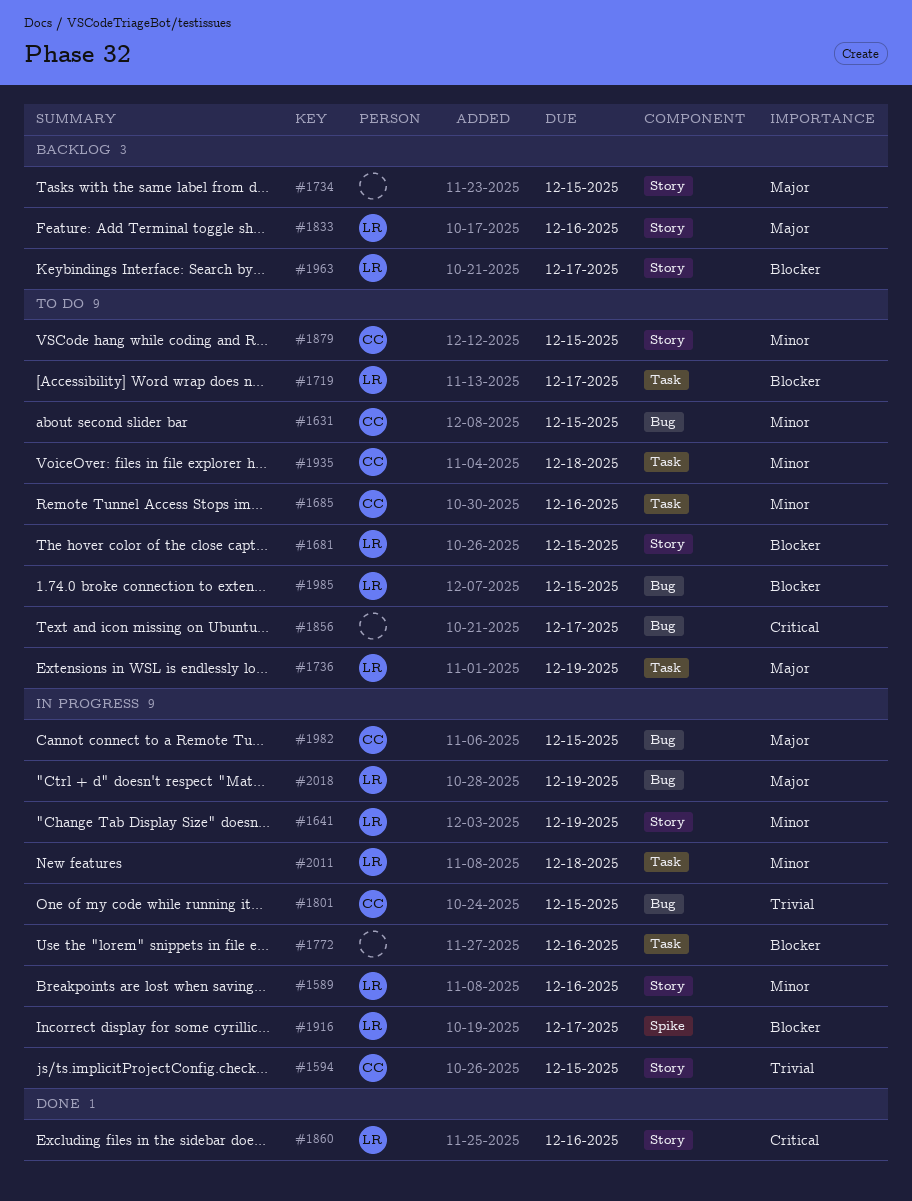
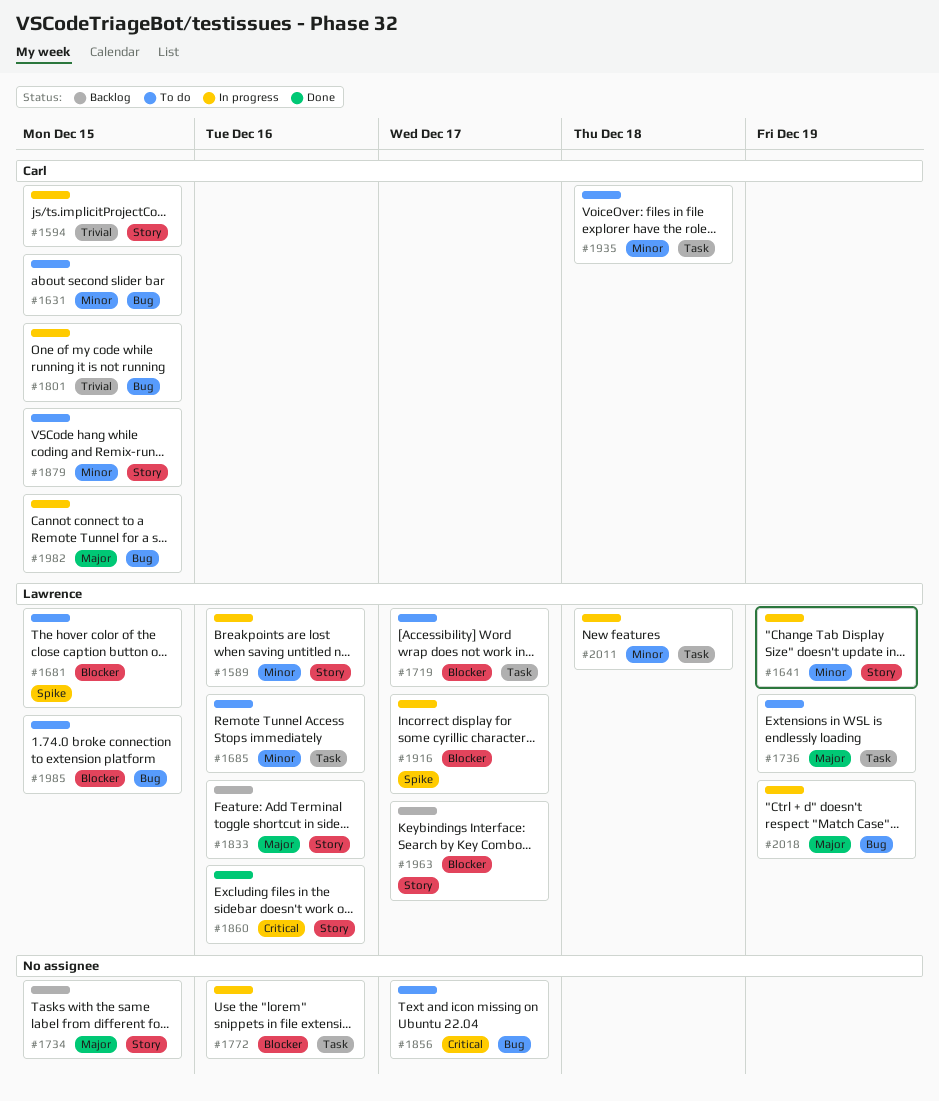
#1681, label: Story -> Spike
#1685, owner: Carl -> Lawrence

